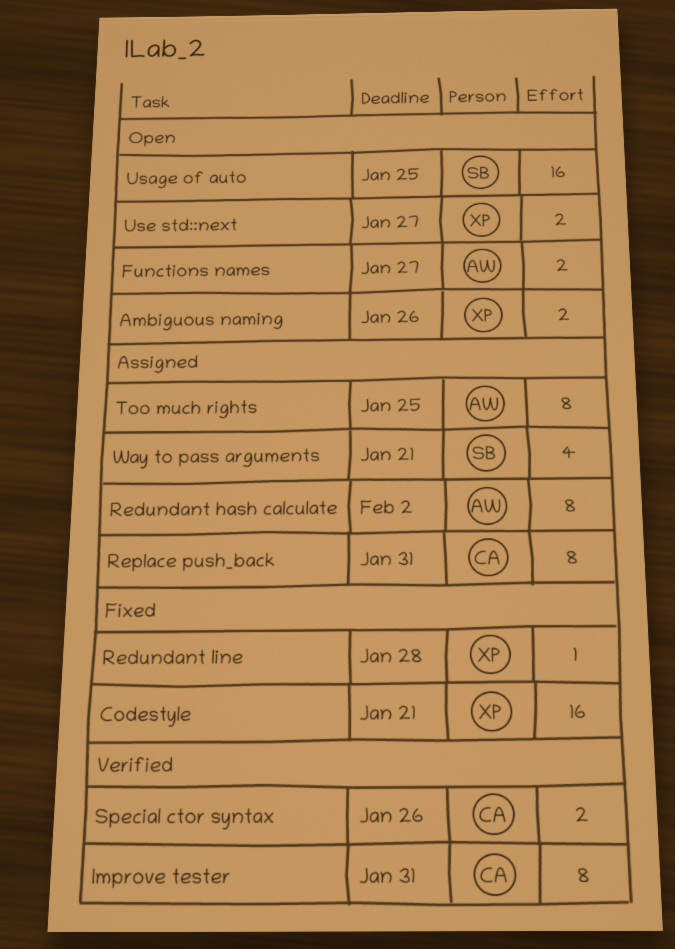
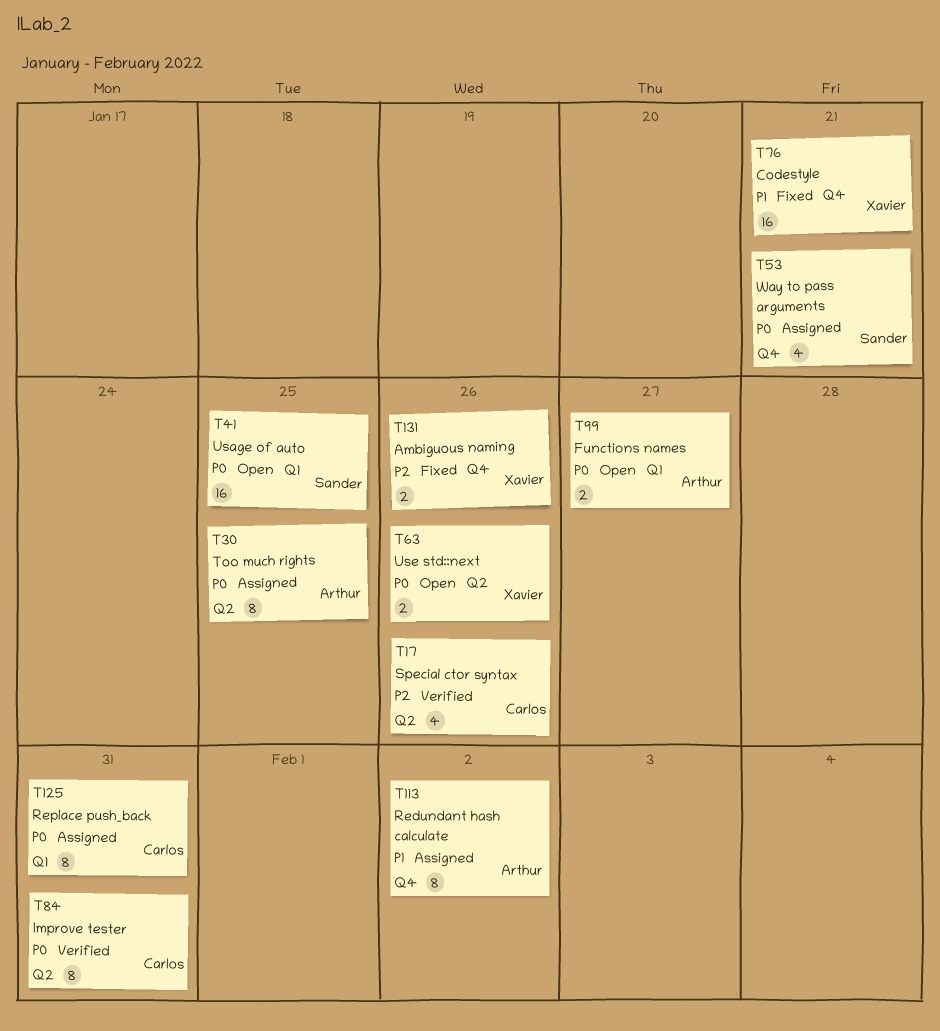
Ambiguous naming, status: Open -> Fixed
Redundant line: present -> none
Special ctor syntax, estimate: 2 -> 4
Use std::next, due: Jan 27 -> Jan 26

